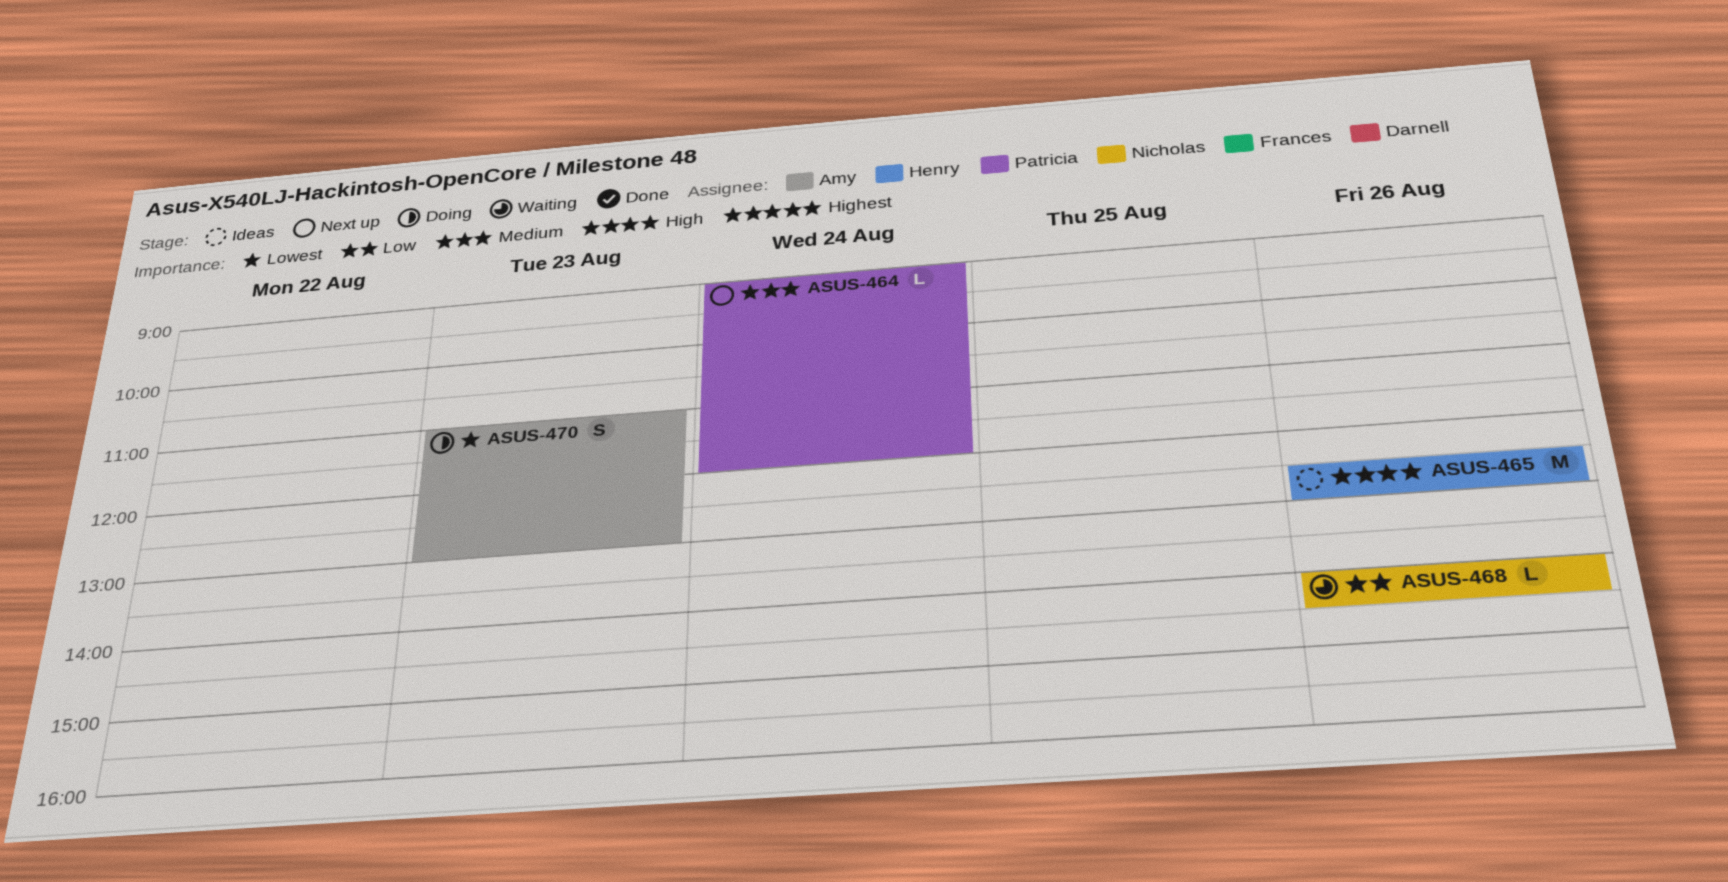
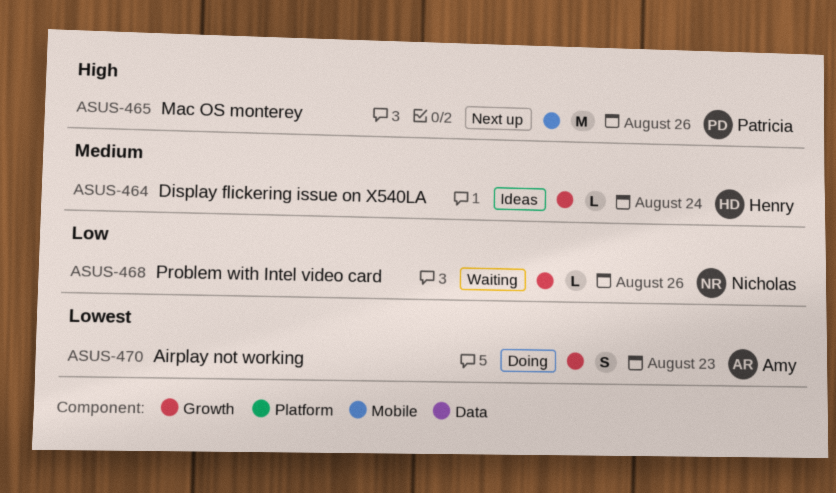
ASUS-464, status: Next up -> Ideas
ASUS-464, owner: Patricia -> Henry
ASUS-465, status: Ideas -> Next up
ASUS-465, owner: Henry -> Patricia

